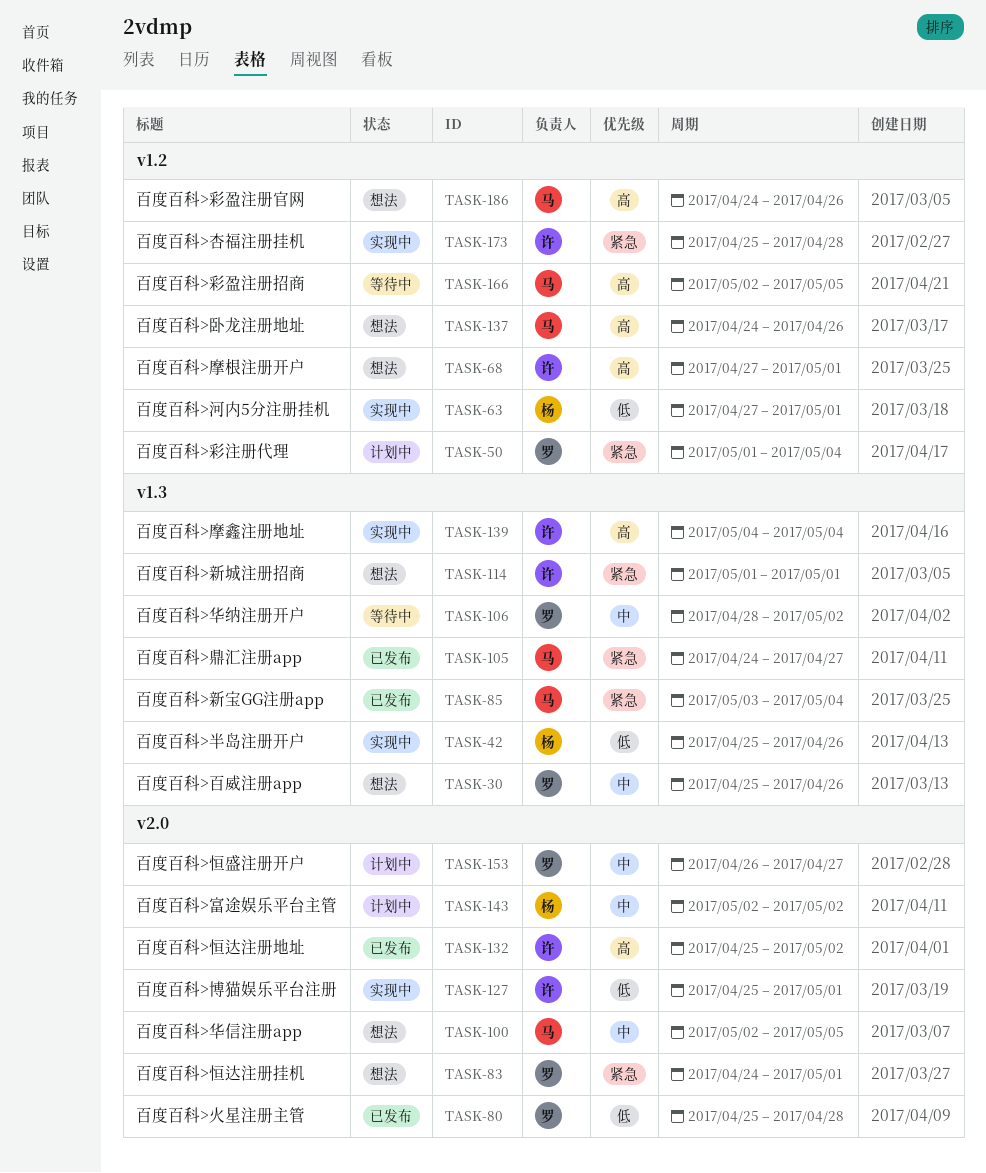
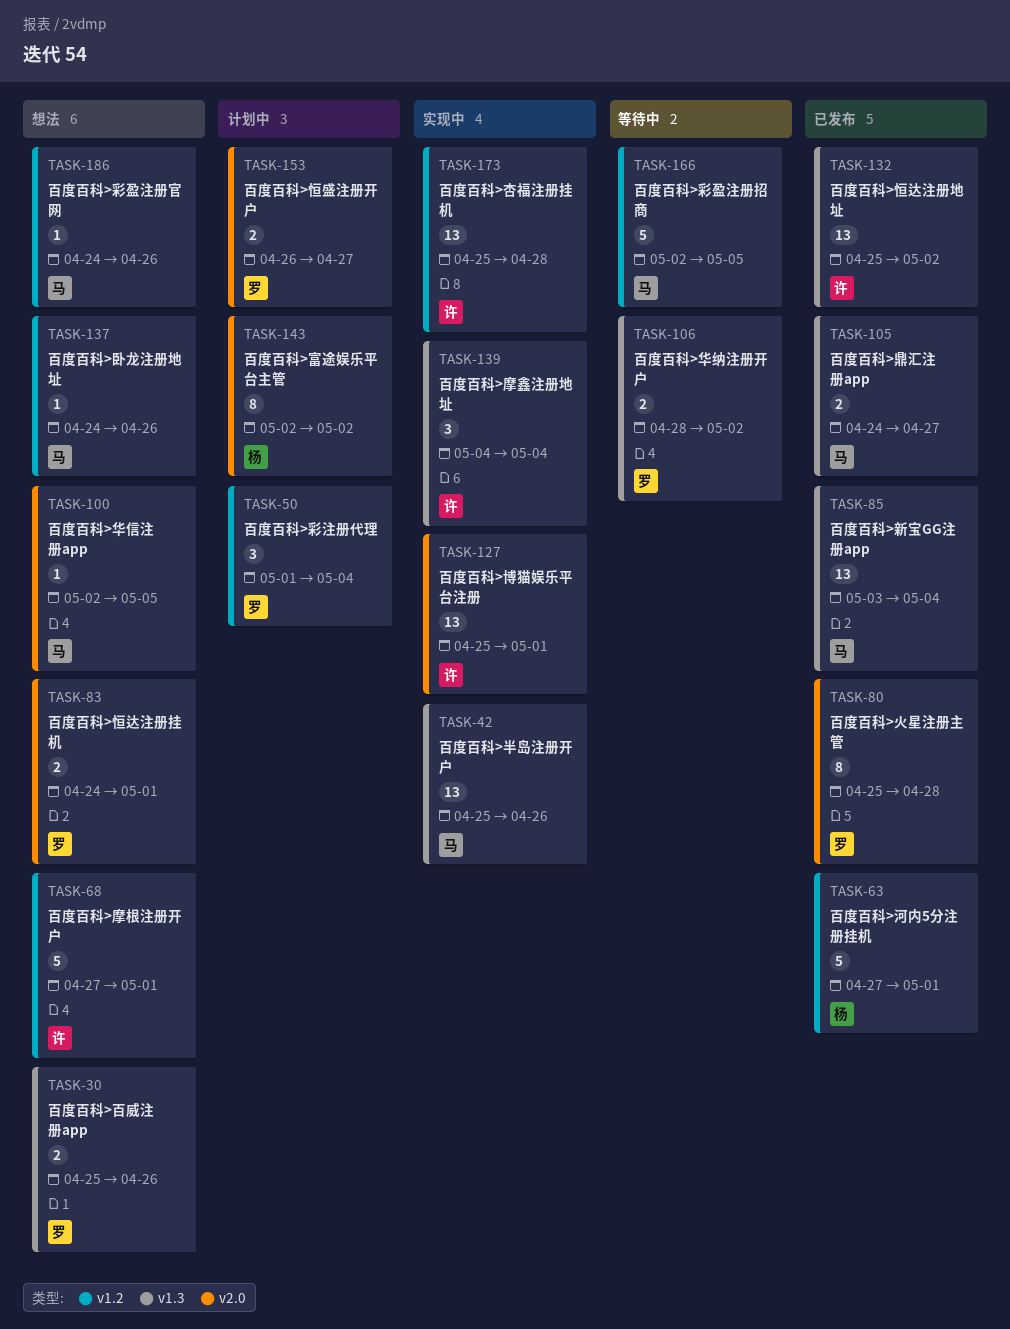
TASK-42, owner: 杨 -> 马
TASK-63, status: 实现中 -> 已发布
TASK-114: present -> none
TASK-132, label: v2.0 -> v1.3

